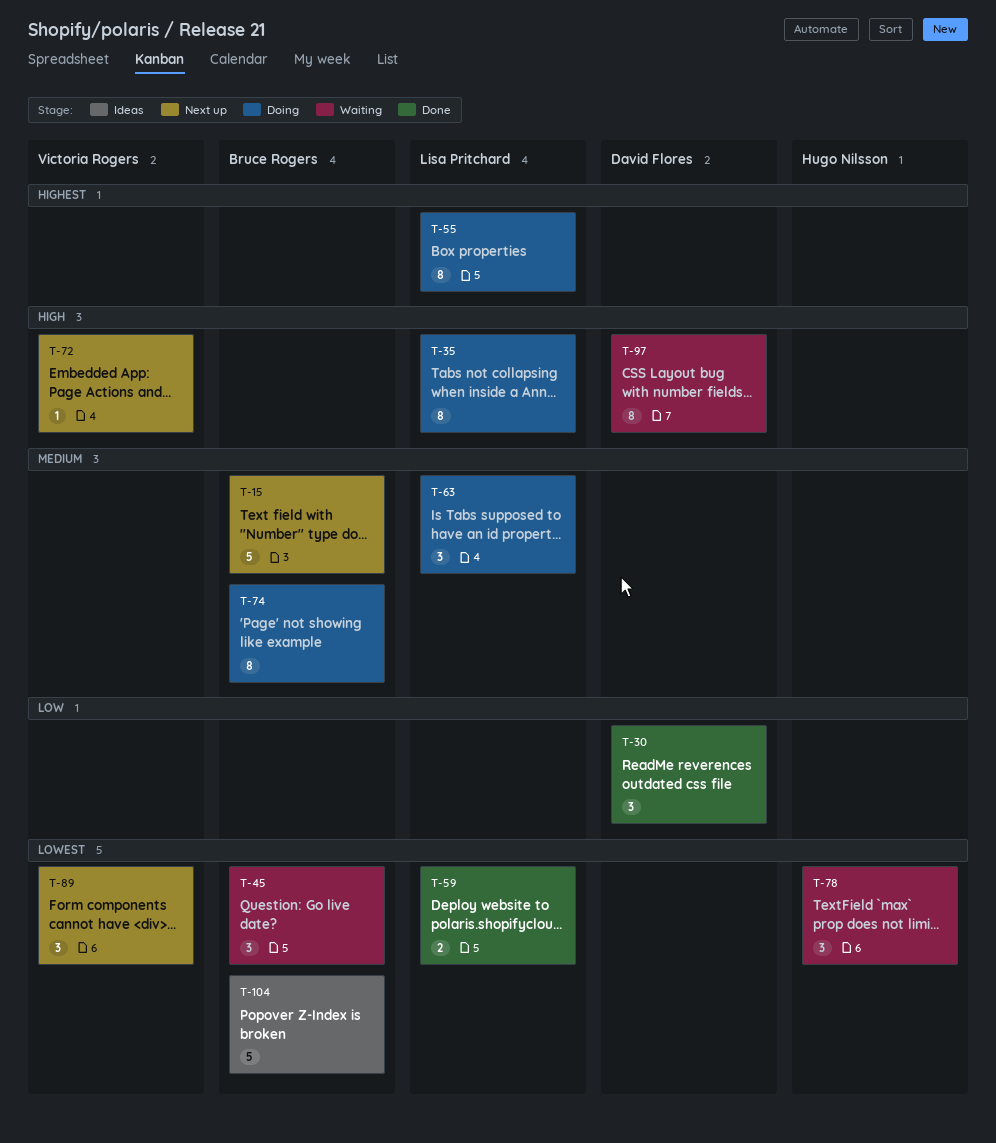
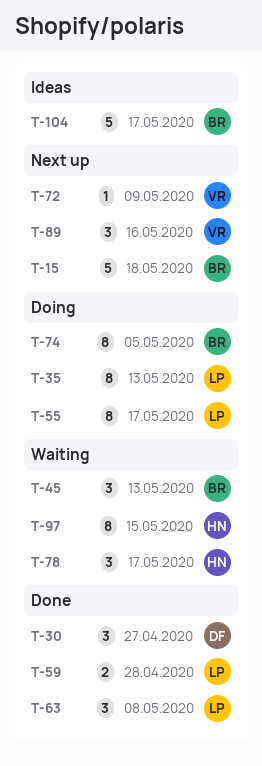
T-63, status: Doing -> Done
T-97, owner: David Flores -> Hugo Nilsson

